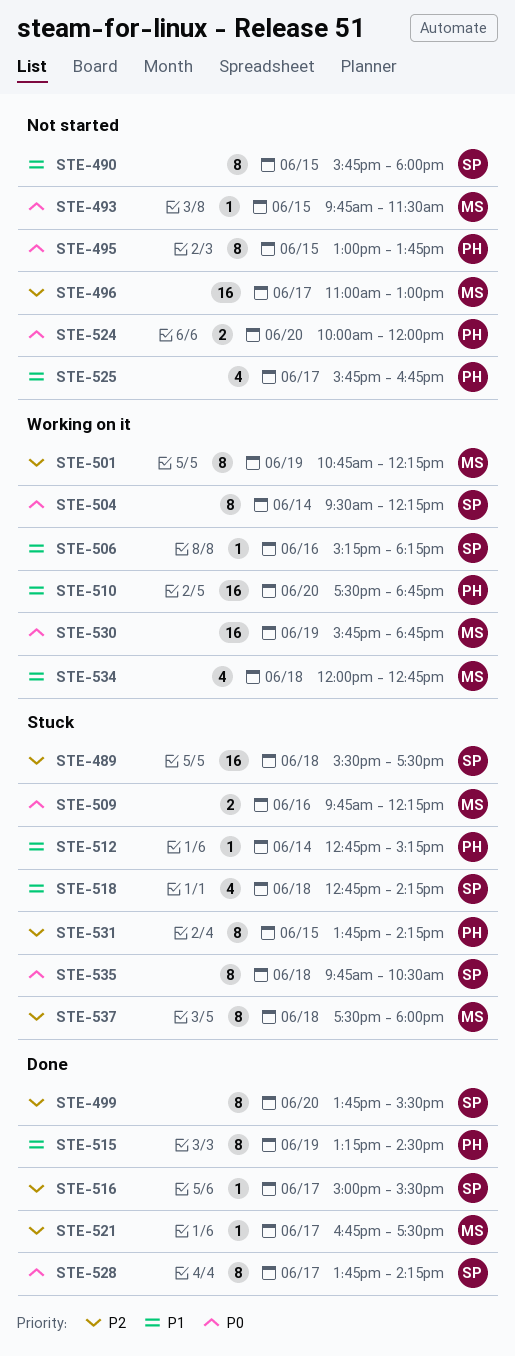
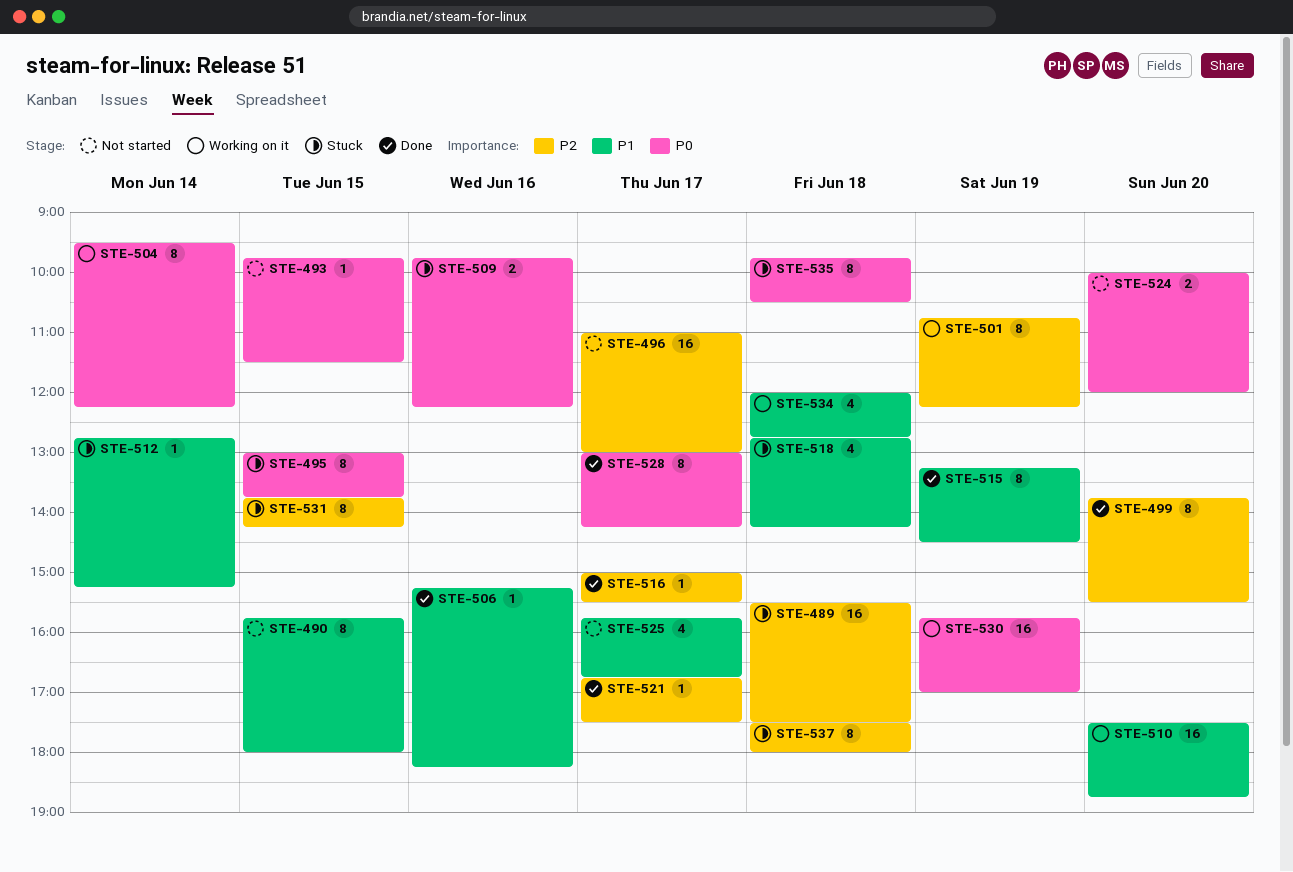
STE-495, status: Not started -> Stuck
STE-506, status: Working on it -> Done
STE-528, begins: 13:45 -> 13:00
STE-530, ends: 18:45 -> 17:00

